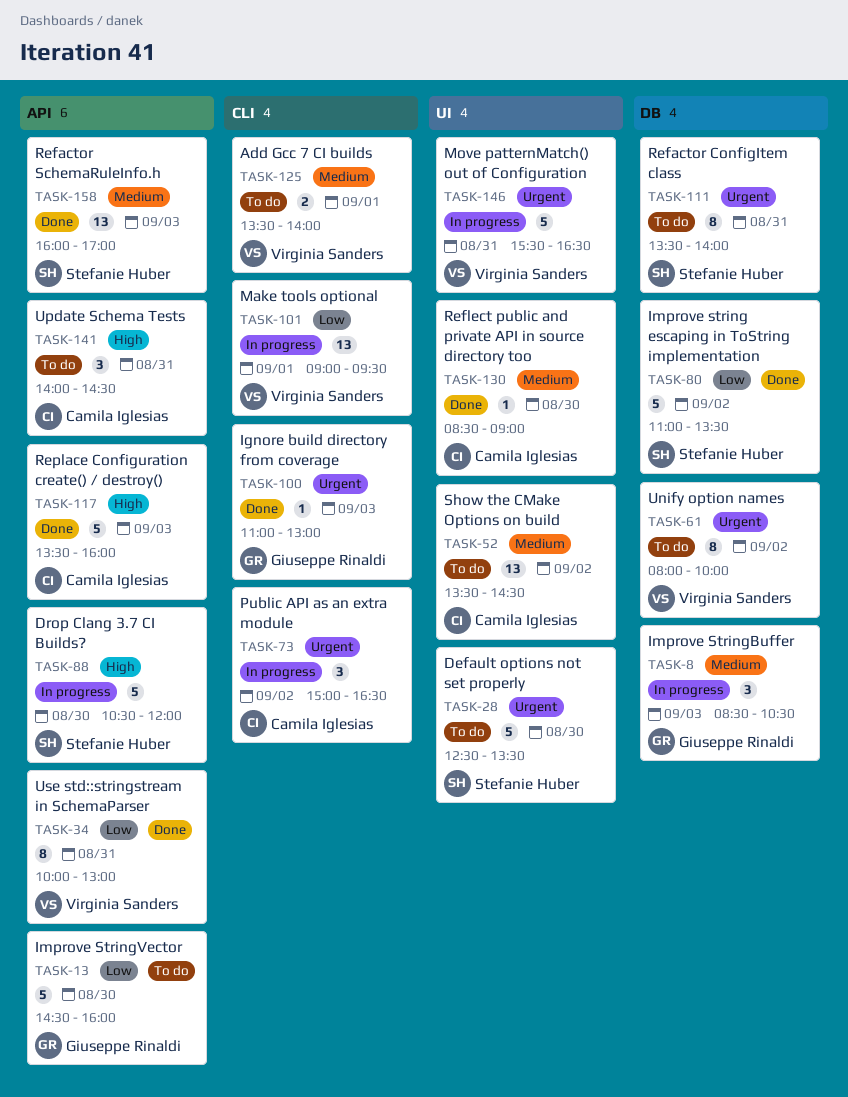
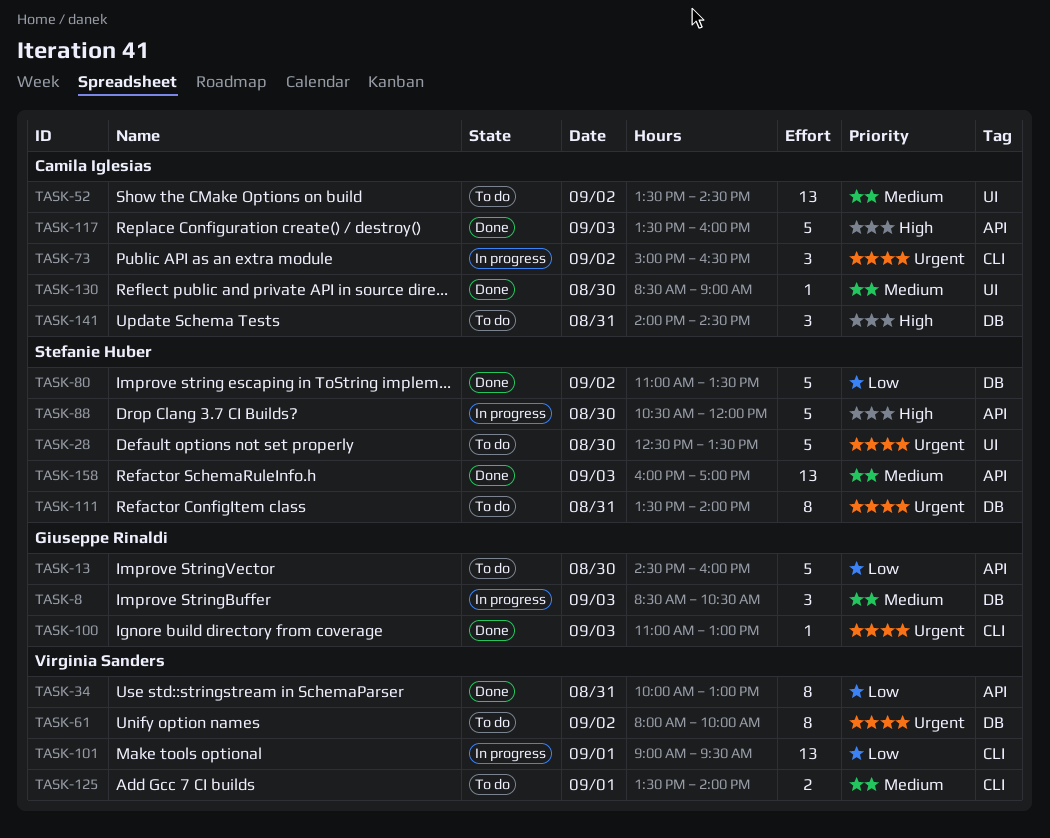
TASK-141, label: API -> DB
TASK-146: present -> none

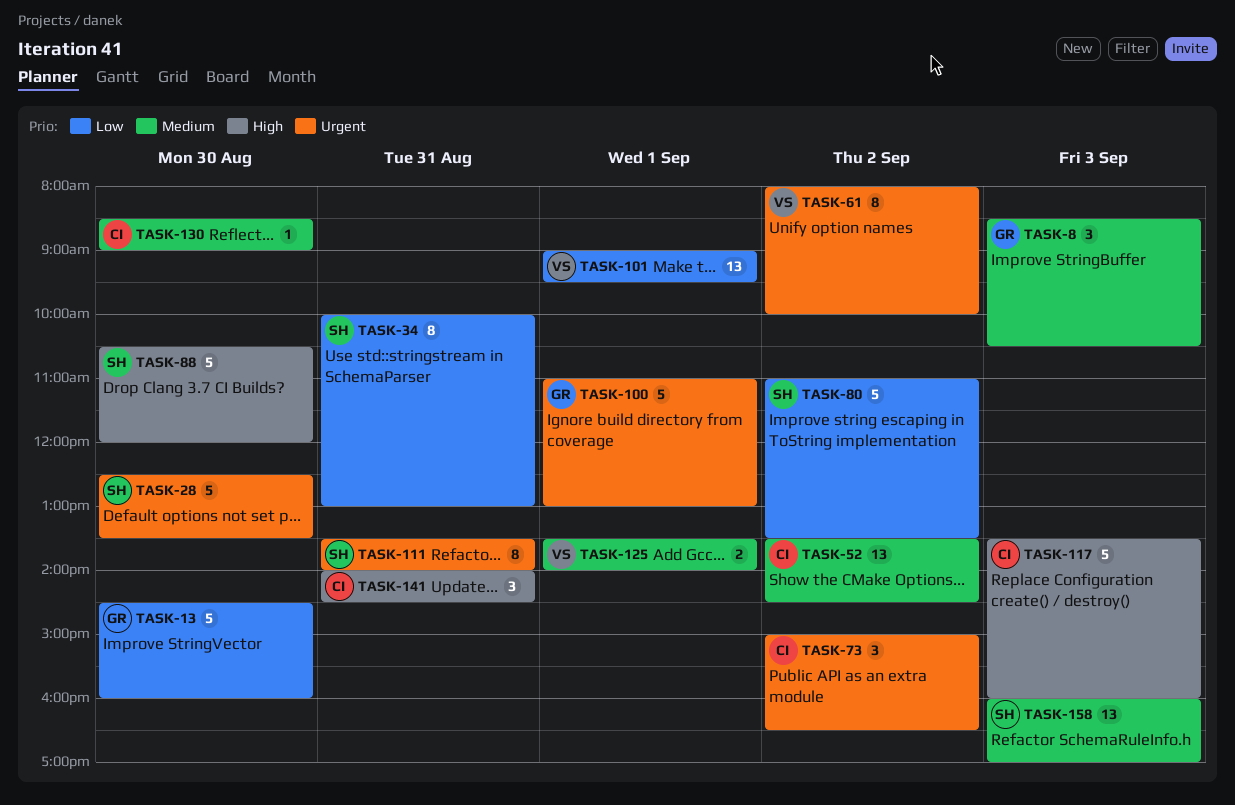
TASK-34, owner: Virginia Sanders -> Stefanie Huber
TASK-100, estimate: 1 -> 5
TASK-100, day: Sep 3 -> Sep 1

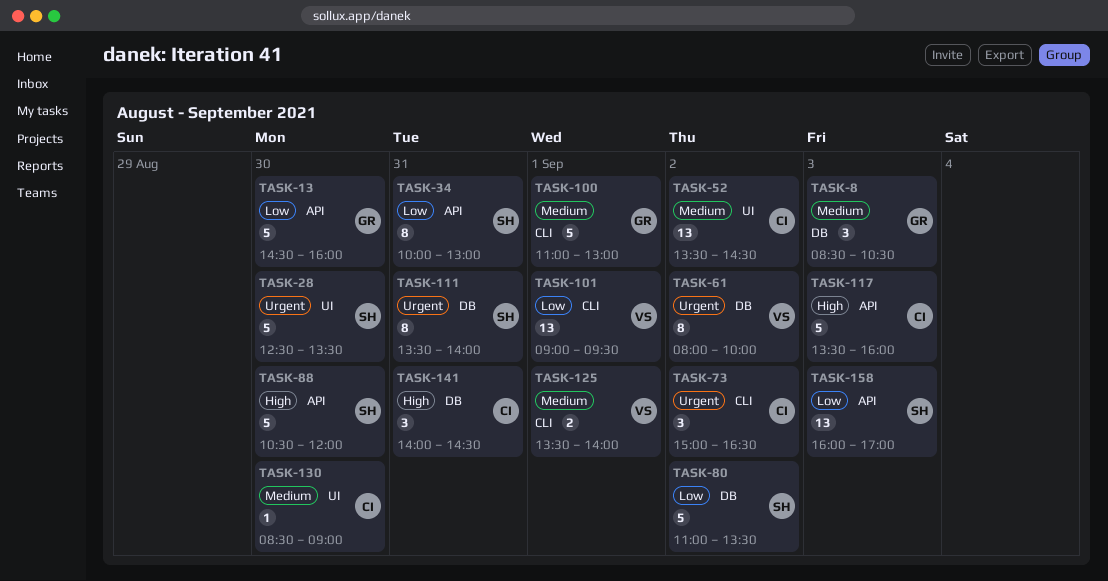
TASK-100, priority: Urgent -> Medium
TASK-158, priority: Medium -> Low

